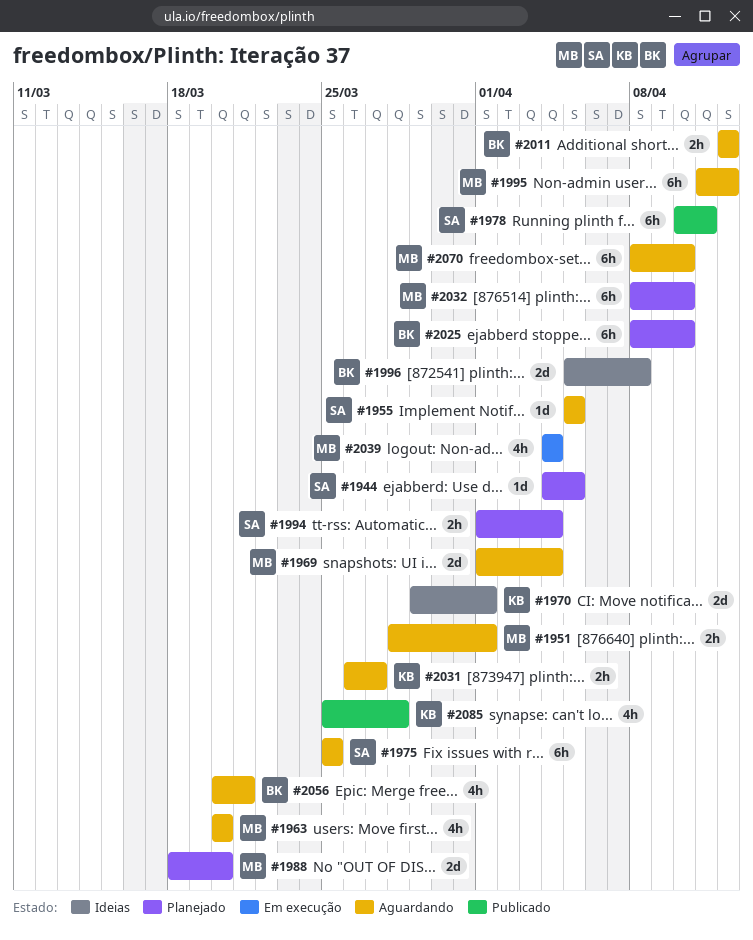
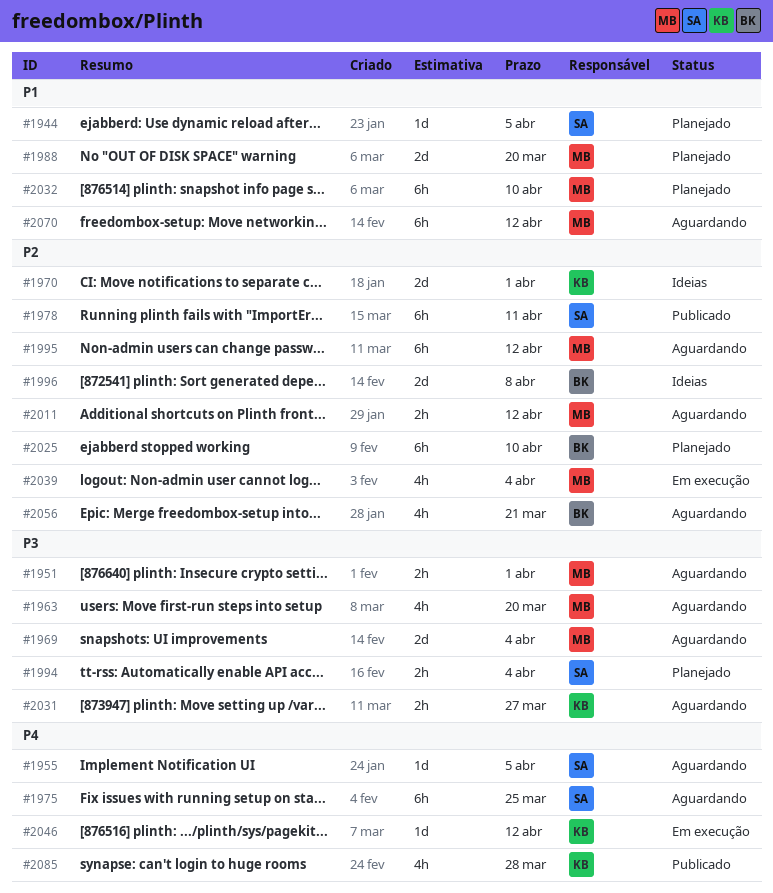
#2011, owner: BK -> MB
#2046: none -> present
#2070, due: Apr 10 -> Apr 12

